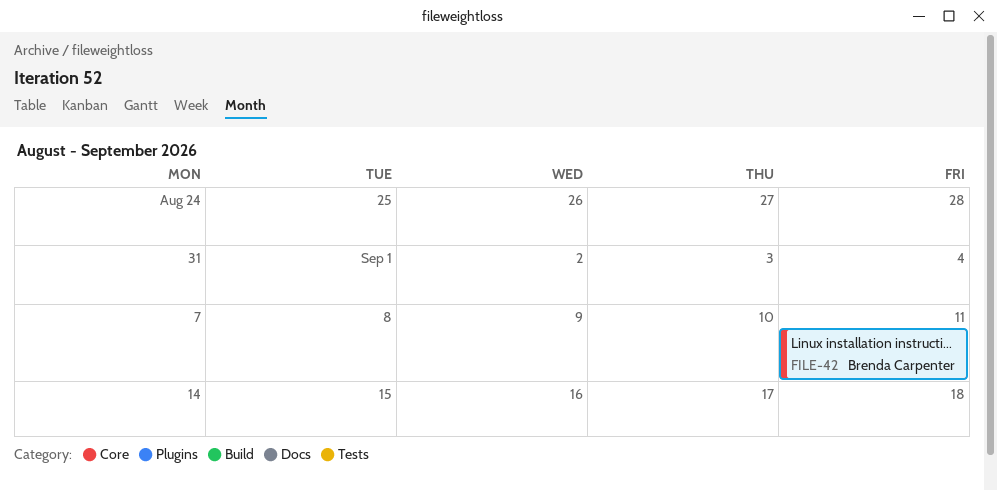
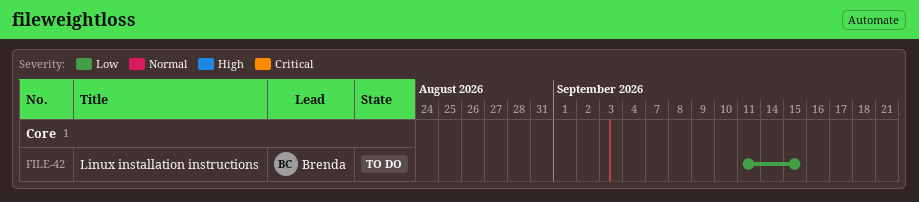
FILE-42, due: Sep 11 -> Sep 15

